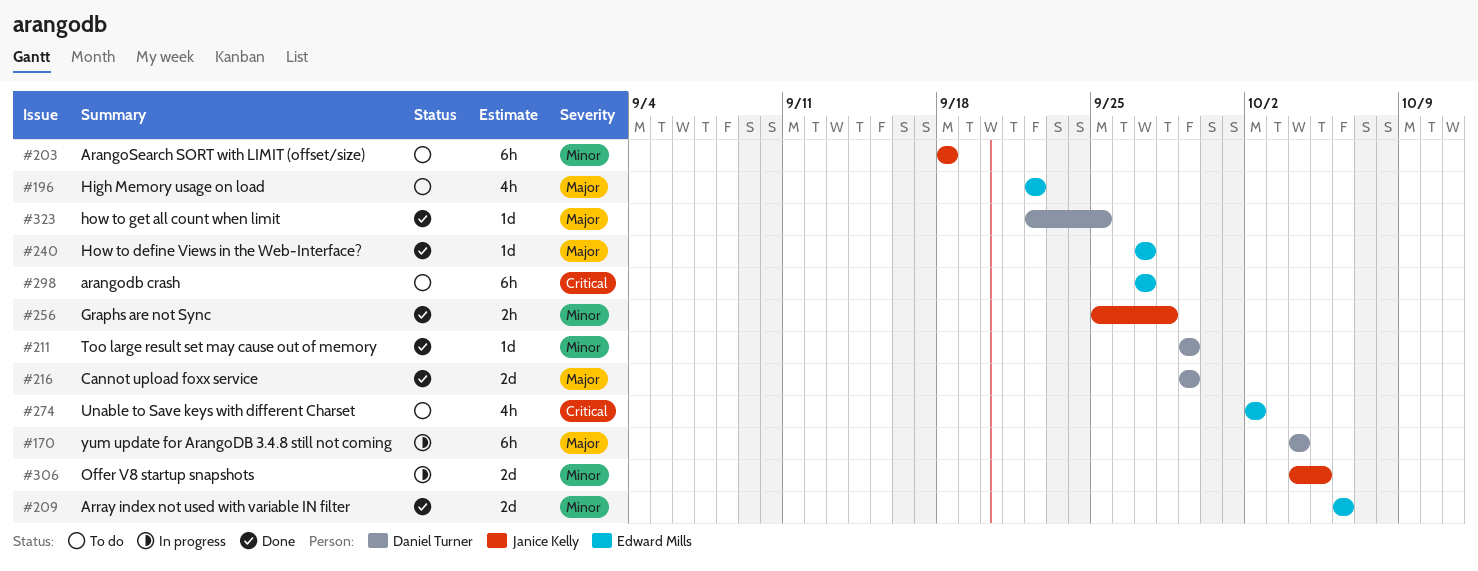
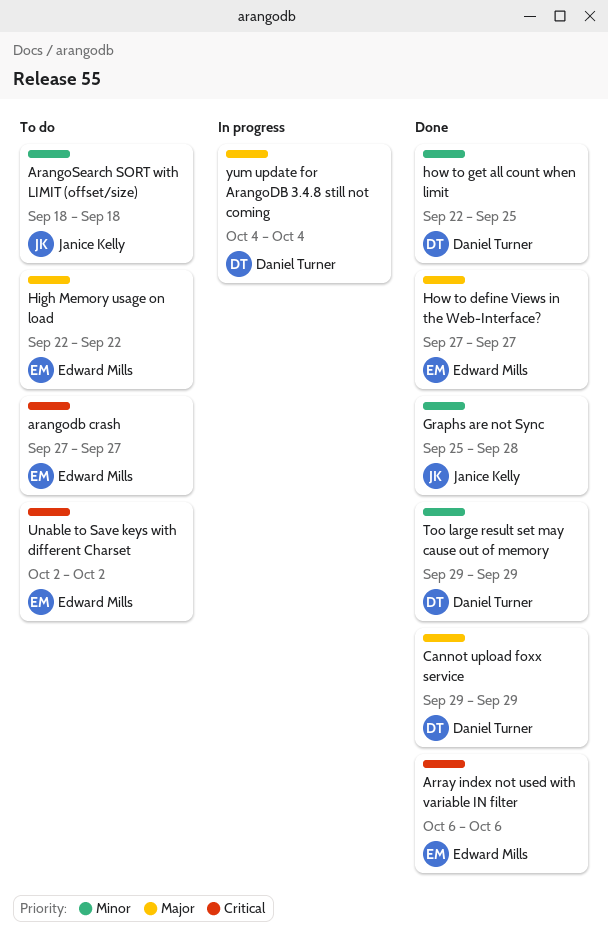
Array index not used with variable IN filter, priority: Minor -> Critical
how to get all count when limit, priority: Major -> Minor
Offer V8 startup snapshots: present -> none

